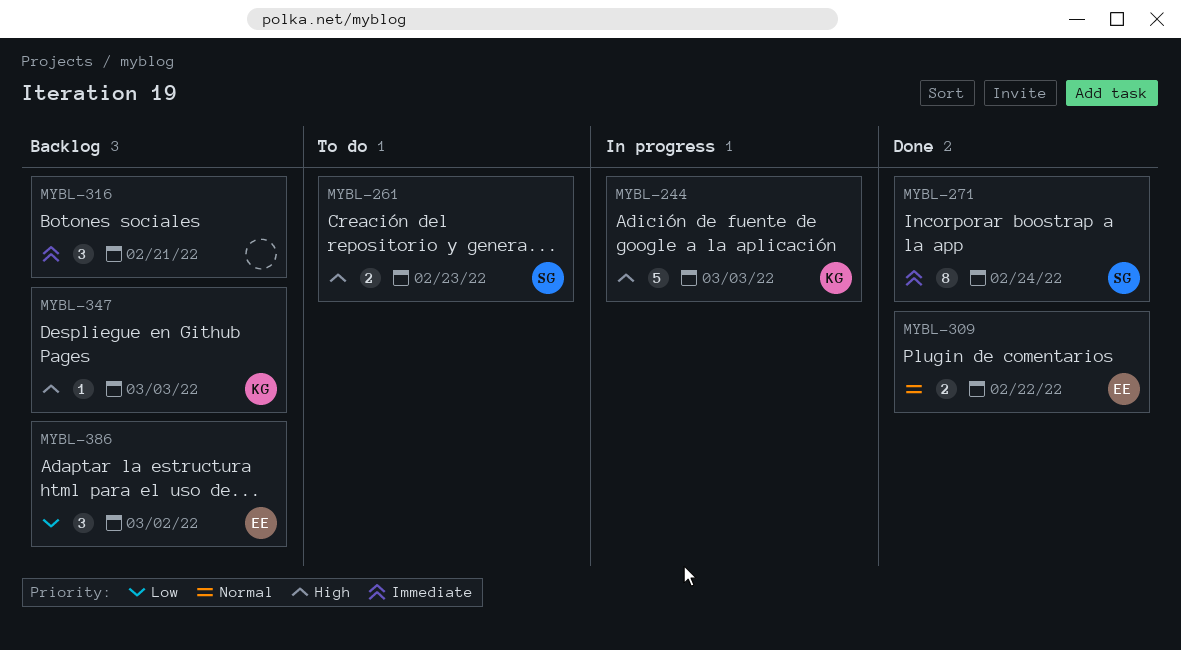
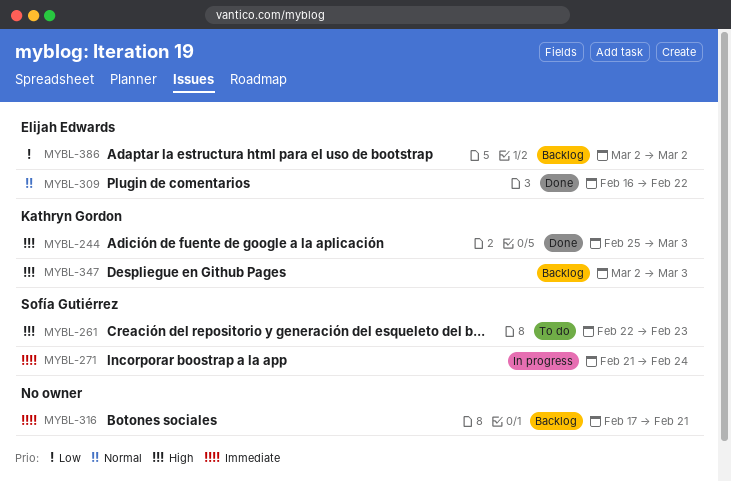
MYBL-244, status: In progress -> Done
MYBL-271, status: Done -> In progress

